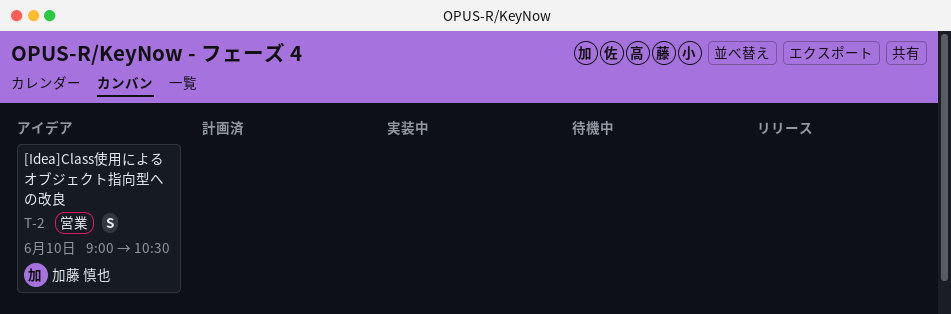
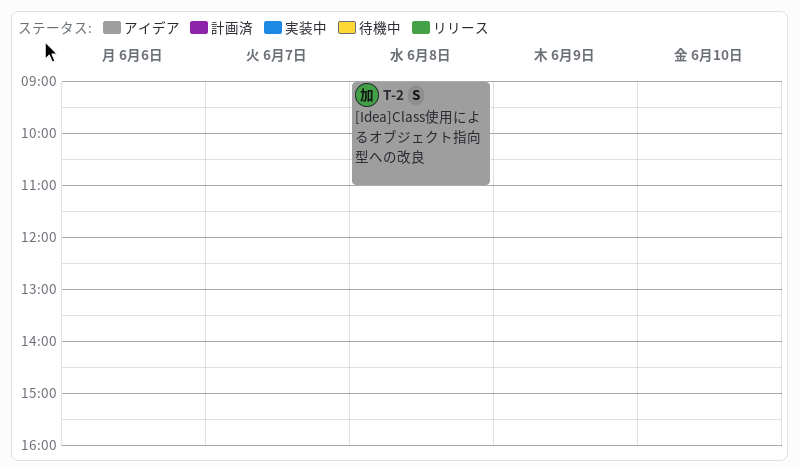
T-2, day: Jun 10 -> Jun 8
T-2, ends: 10:30 -> 11:00

